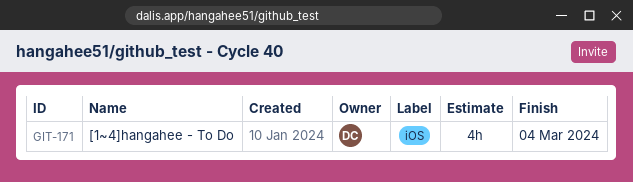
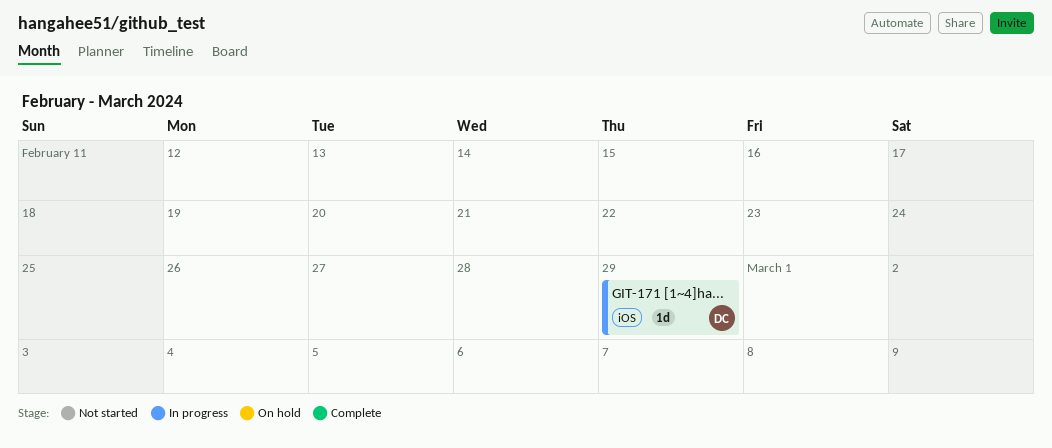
GIT-171, estimate: 4h -> 1d
GIT-171, due: Mar 4 -> Feb 29

